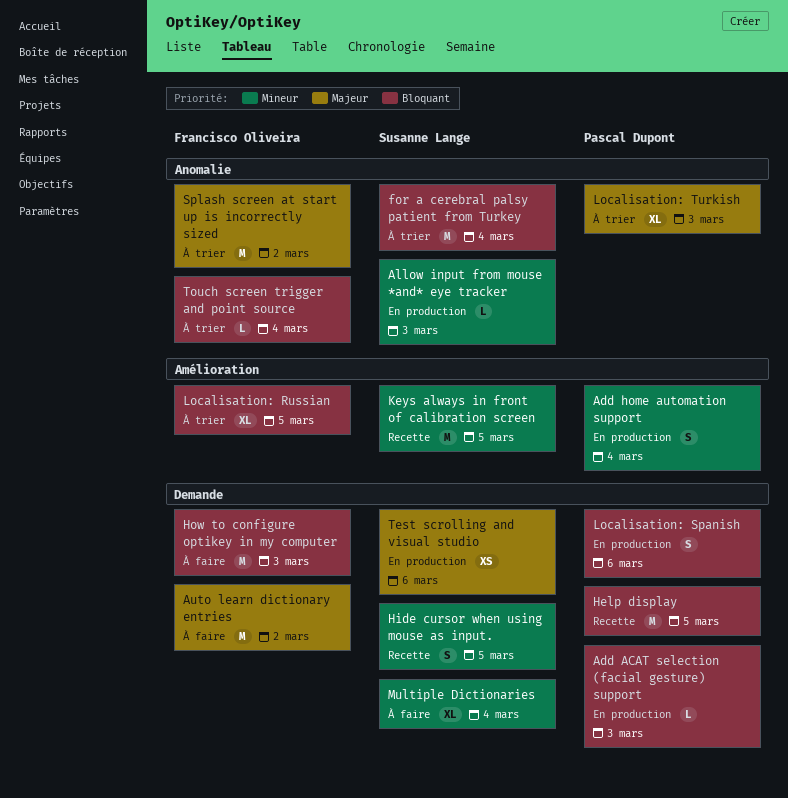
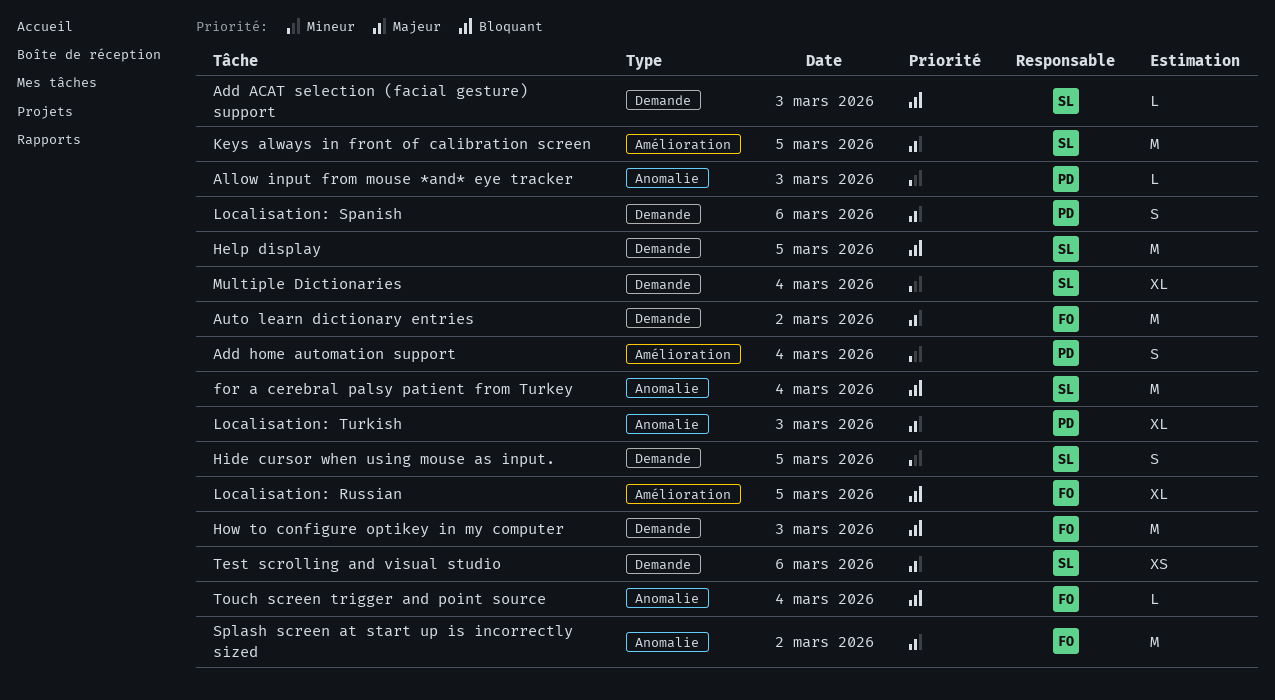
Add ACAT selection (facial gesture) support, owner: Pascal Dupont -> Susanne Lange
Allow input from mouse *and* eye tracker, owner: Susanne Lange -> Pascal Dupont
Help display, owner: Pascal Dupont -> Susanne Lange
Keys always in front of calibration screen, priority: Mineur -> Majeur
Localisation: Spanish, priority: Bloquant -> Majeur

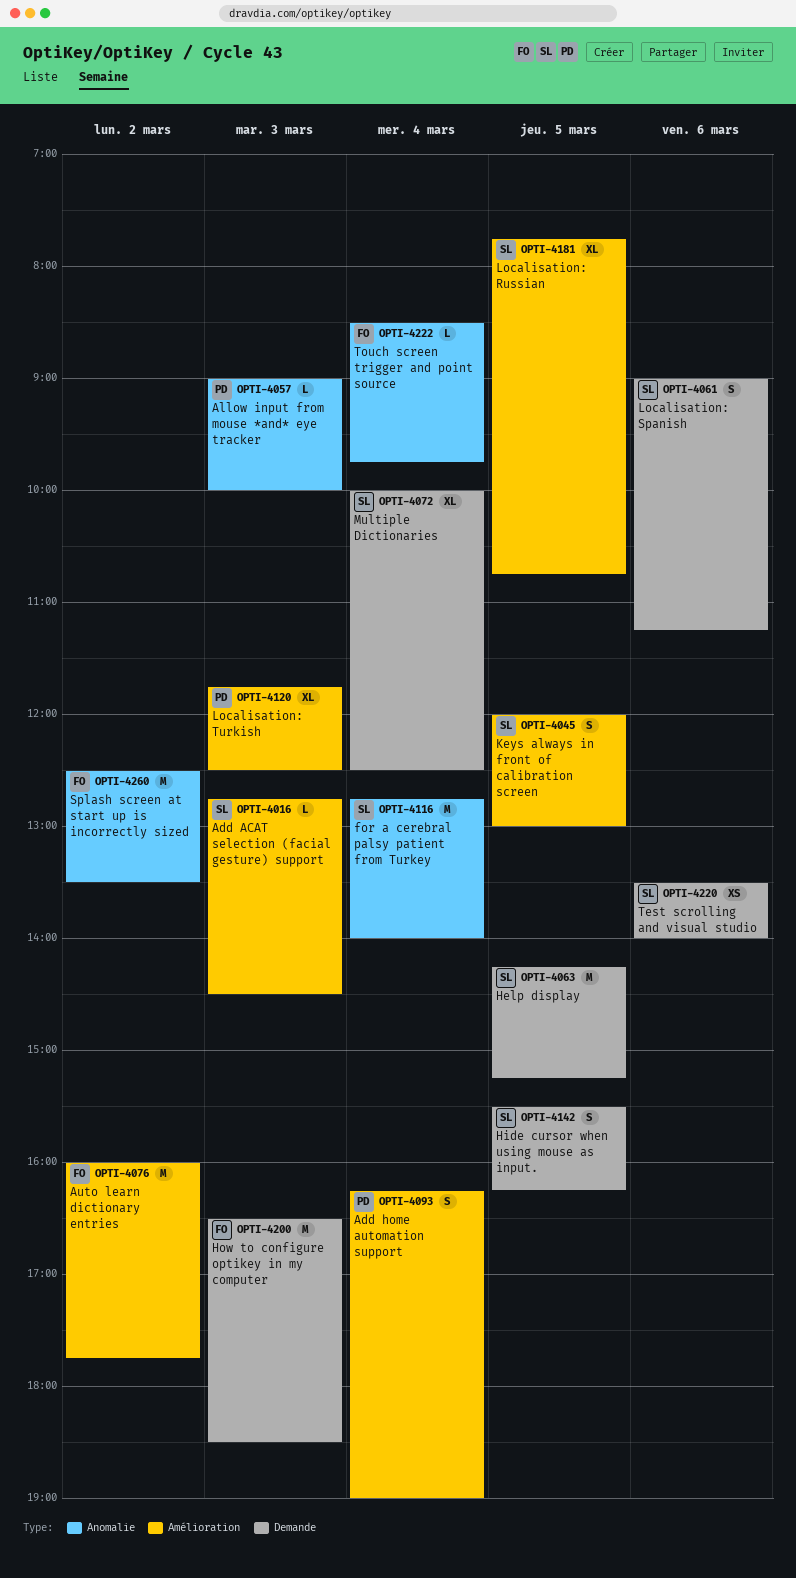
Add ACAT selection (facial gesture) support, label: Demande -> Amélioration
Auto learn dictionary entries, label: Demande -> Amélioration
Keys always in front of calibration screen, estimate: M -> S
Localisation: Russian, owner: FO -> SL
Localisation: Spanish, owner: PD -> SL
Localisation: Turkish, label: Anomalie -> Amélioration

